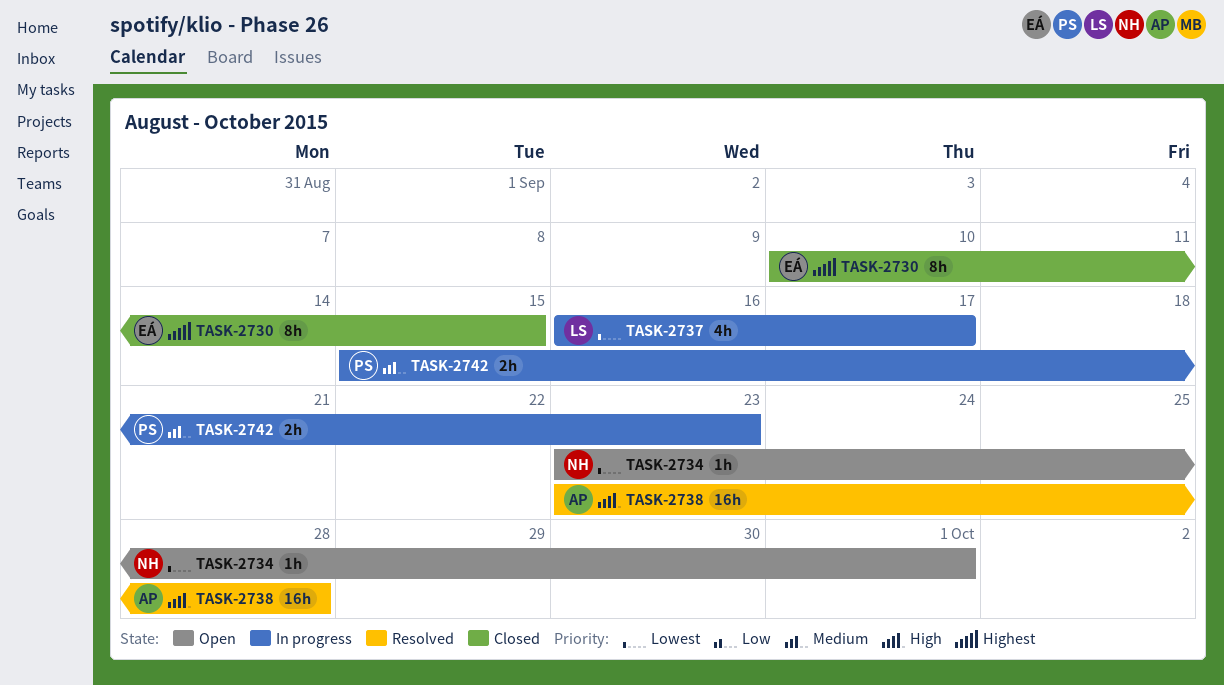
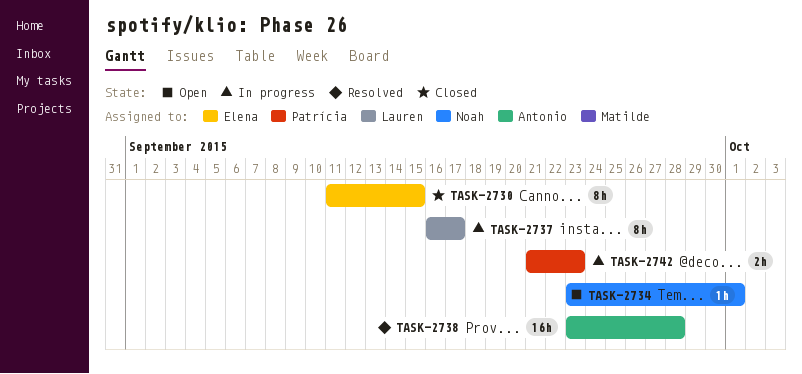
TASK-2730, start: Sep 10 -> Sep 11
TASK-2737, estimate: 4h -> 8h
TASK-2742, start: Sep 15 -> Sep 21

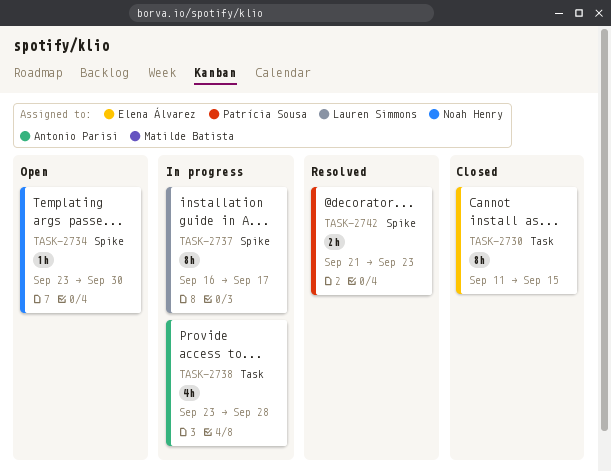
TASK-2734, due: Oct 1 -> Sep 30
TASK-2738, status: Resolved -> In progress
TASK-2738, estimate: 16h -> 4h
TASK-2742, status: In progress -> Resolved

